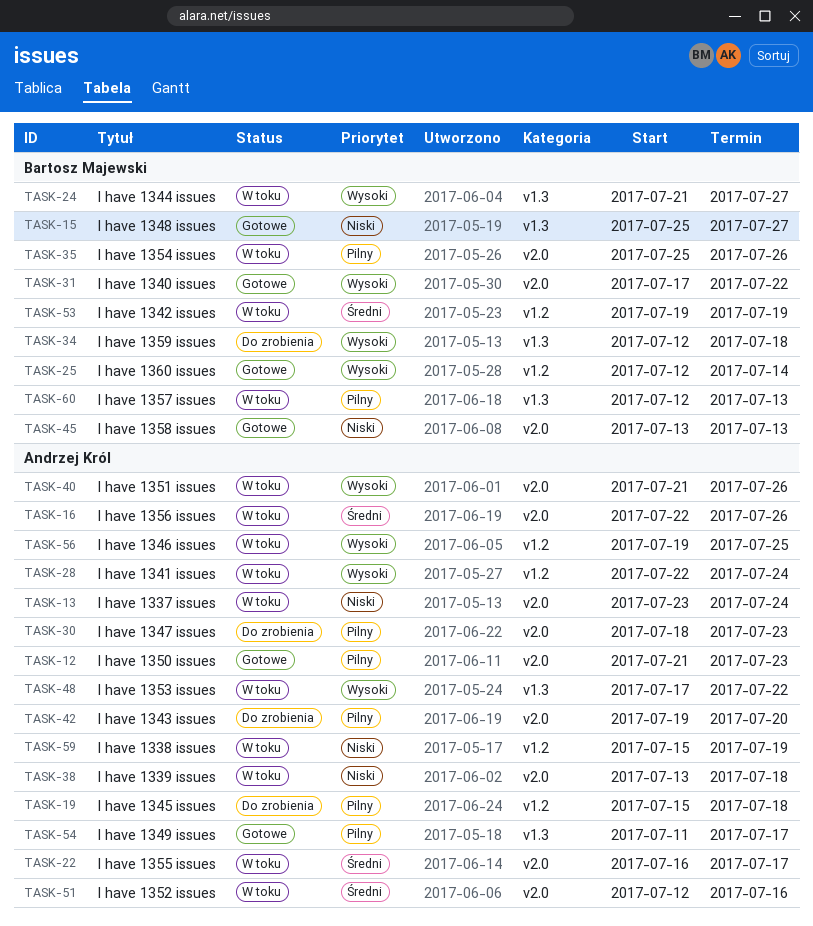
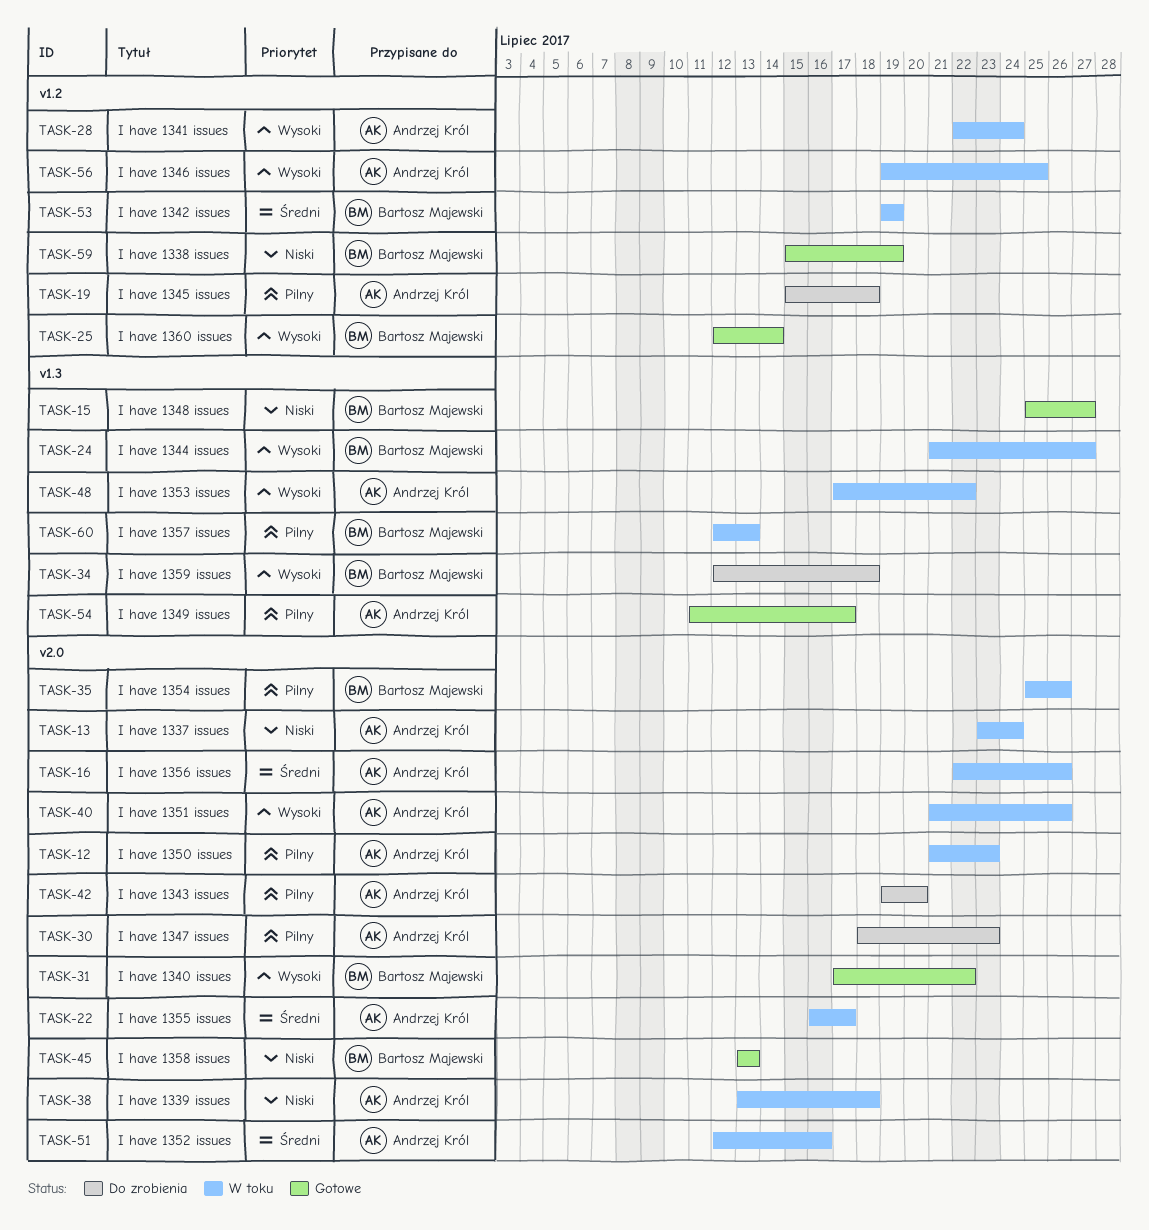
TASK-12, status: Gotowe -> W toku
TASK-59, status: W toku -> Gotowe
TASK-59, owner: Andrzej Król -> Bartosz Majewski

